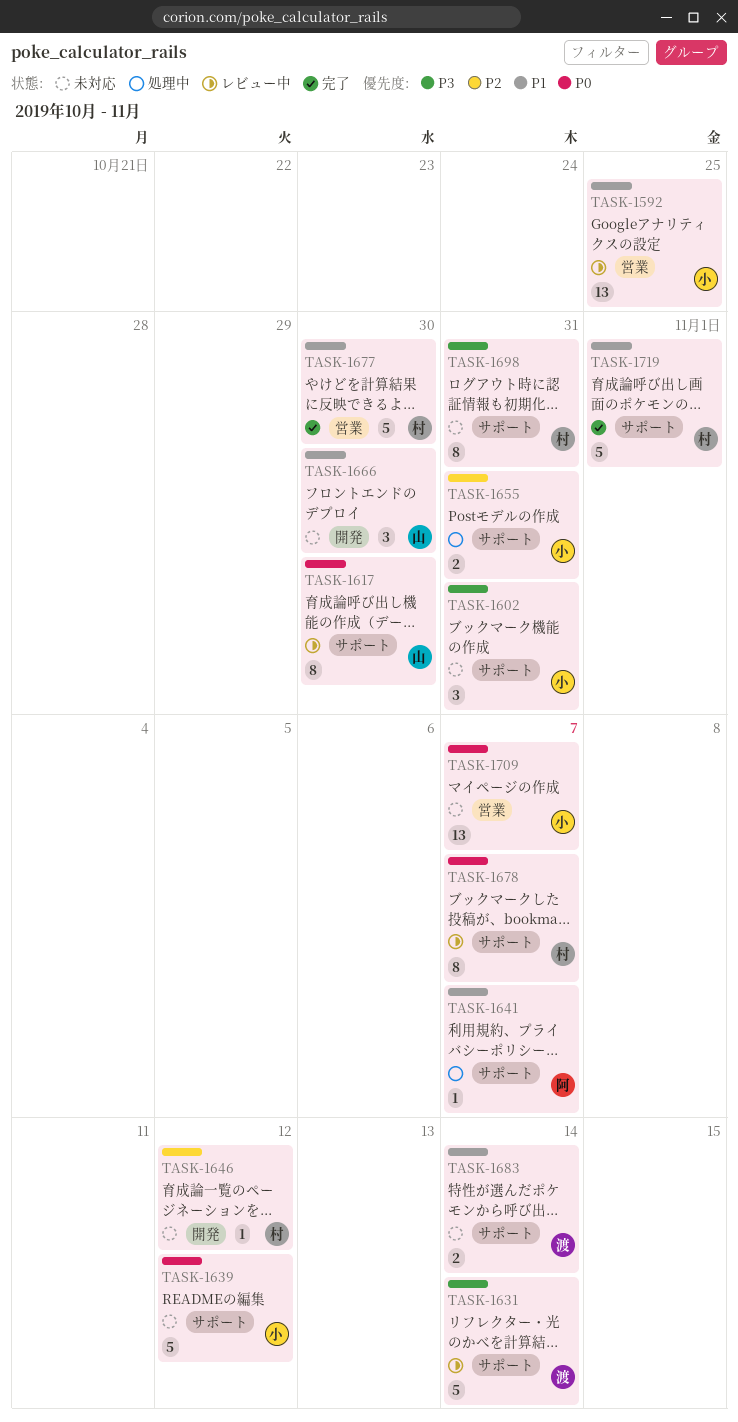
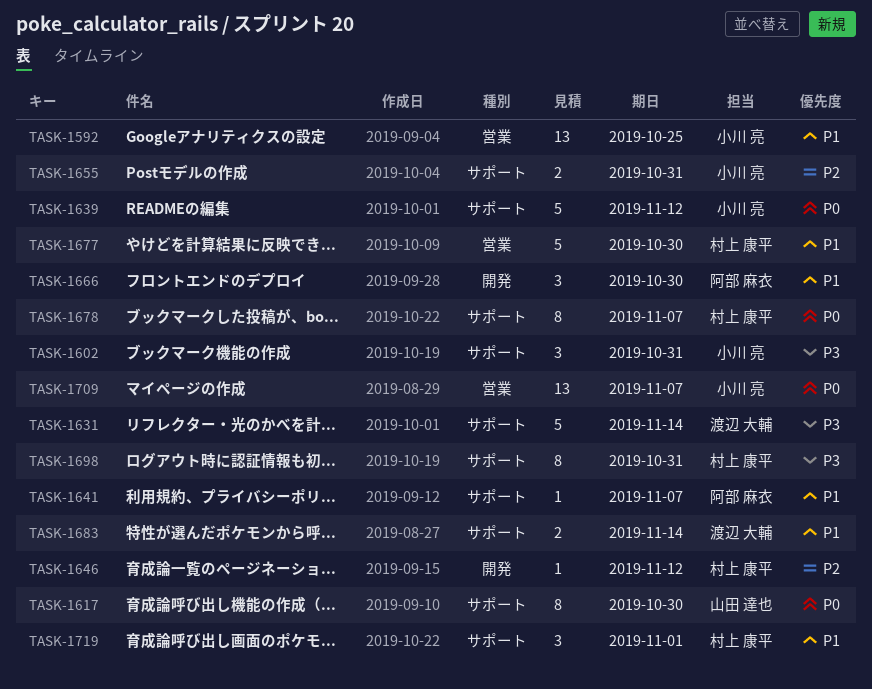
TASK-1666, owner: 山田 達也 -> 阿部 麻衣
TASK-1719, estimate: 5 -> 3

